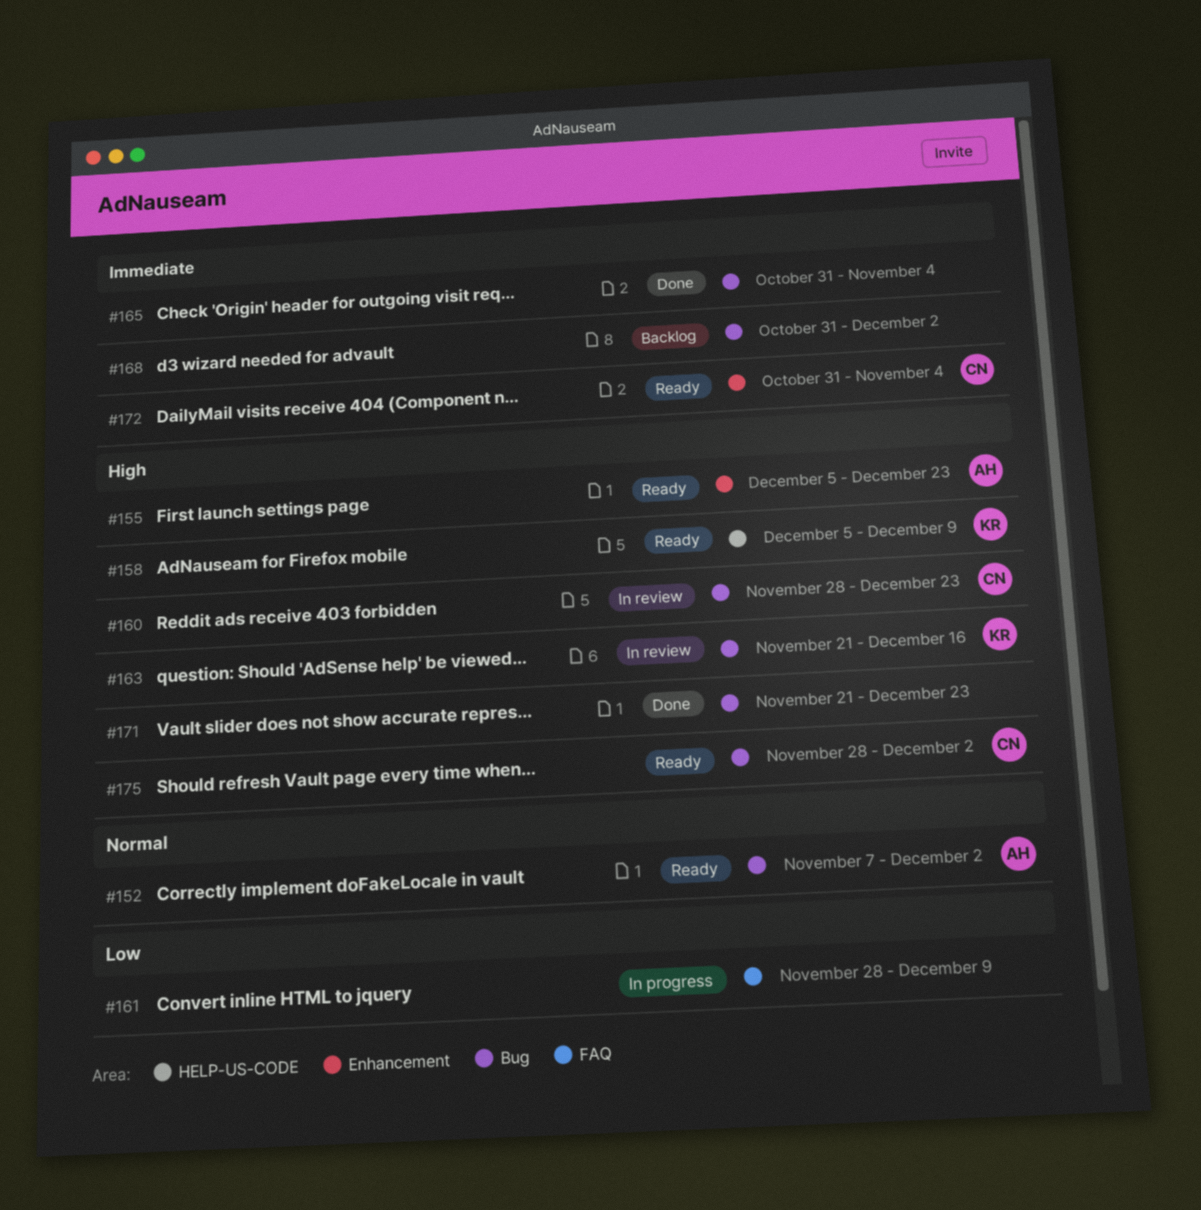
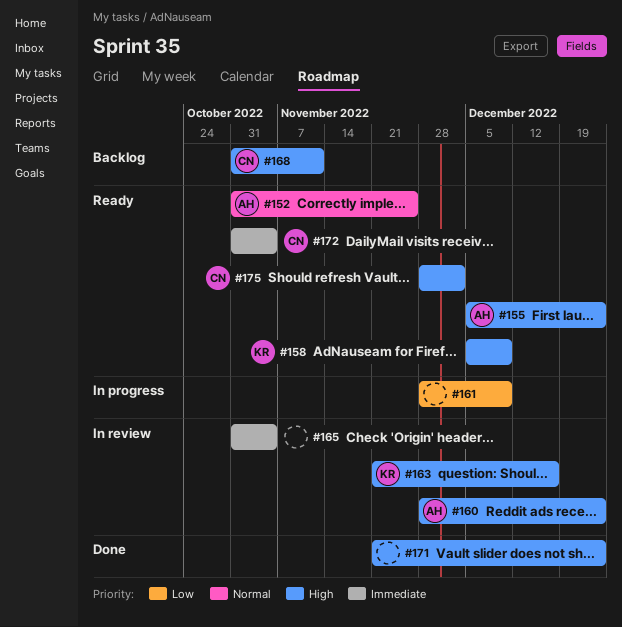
#152, start: Nov 7 -> Oct 31
#152, due: Dec 2 -> Nov 25
#160, owner: CN -> AH
#165, status: Done -> In review
#168, owner: none -> CN
#168, priority: Immediate -> High
#168, due: Dec 2 -> Nov 11

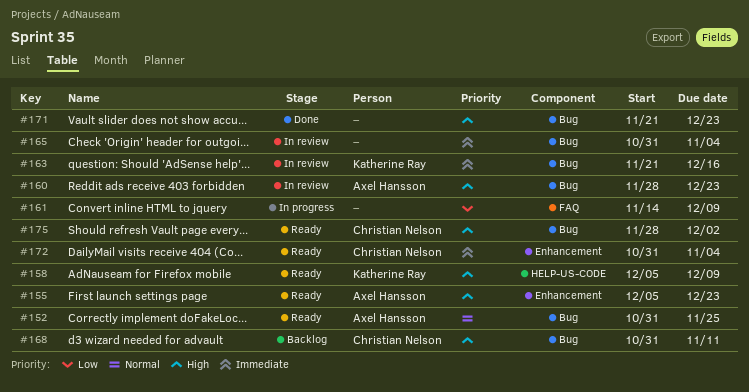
#161, start: Nov 28 -> Nov 14
#163, priority: High -> Immediate

